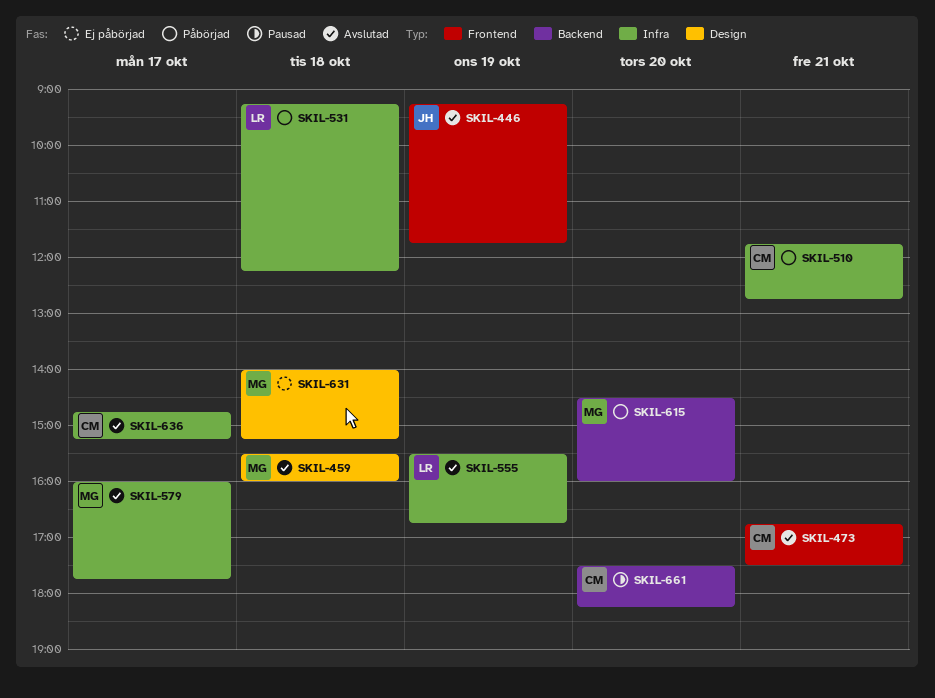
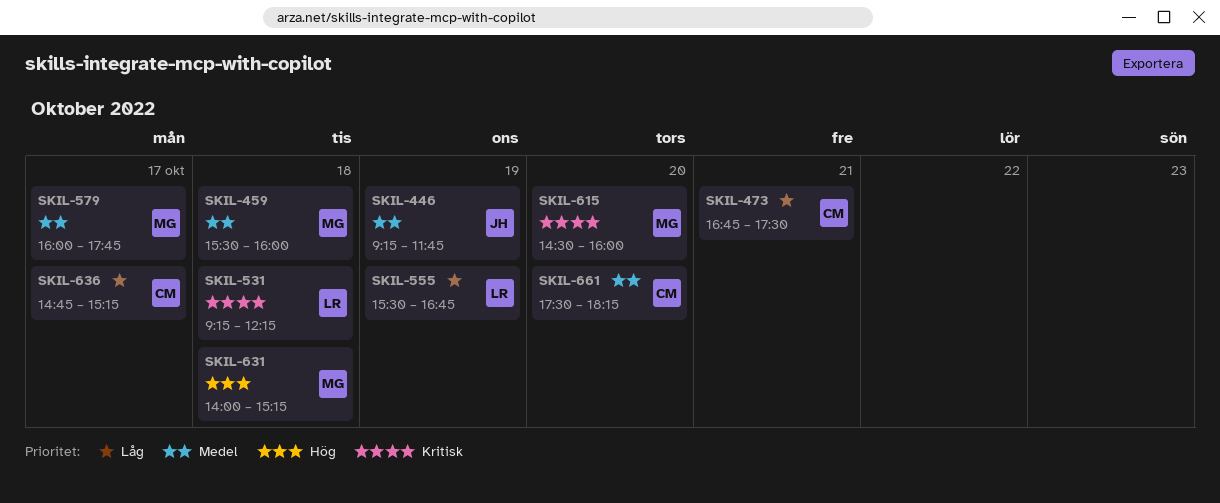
SKIL-510: present -> none

